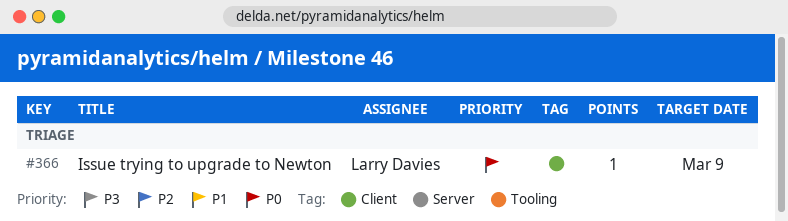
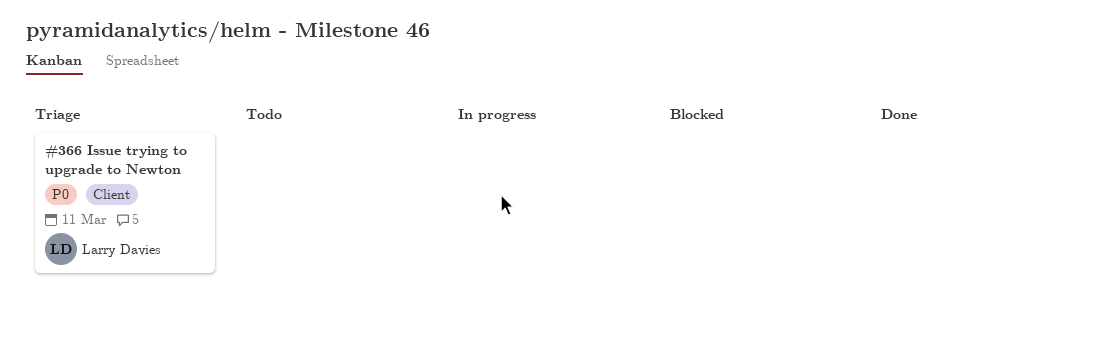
#366, due: Mar 9 -> Mar 11

